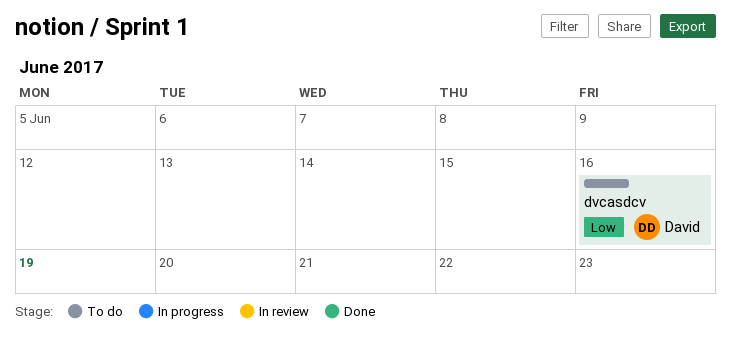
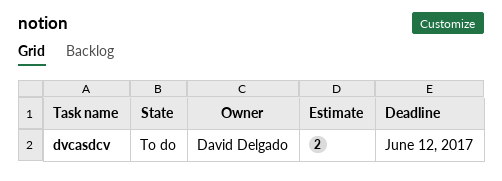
dvcasdcv, due: Jun 16 -> Jun 12

